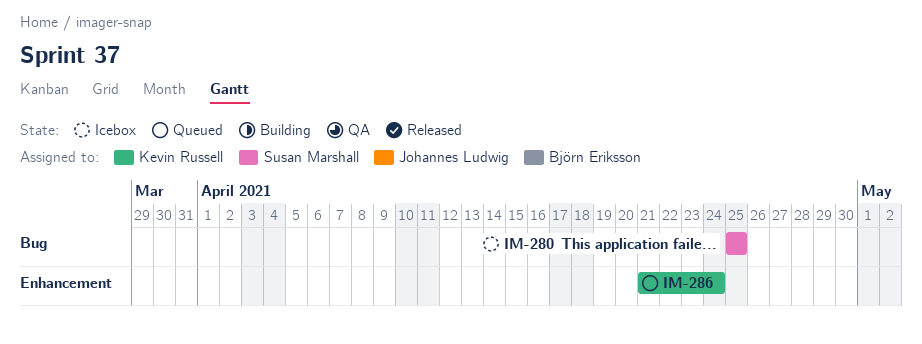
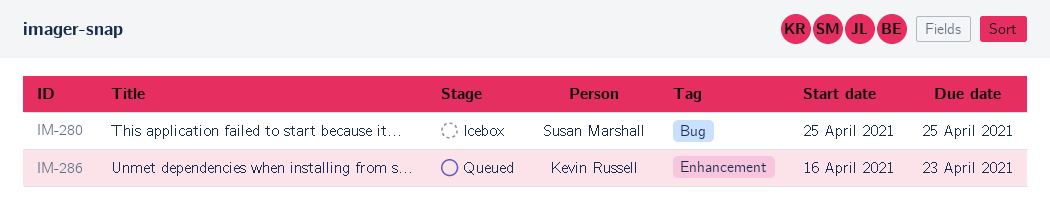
IM-286, start: Apr 21 -> Apr 16
IM-286, due: Apr 24 -> Apr 23

